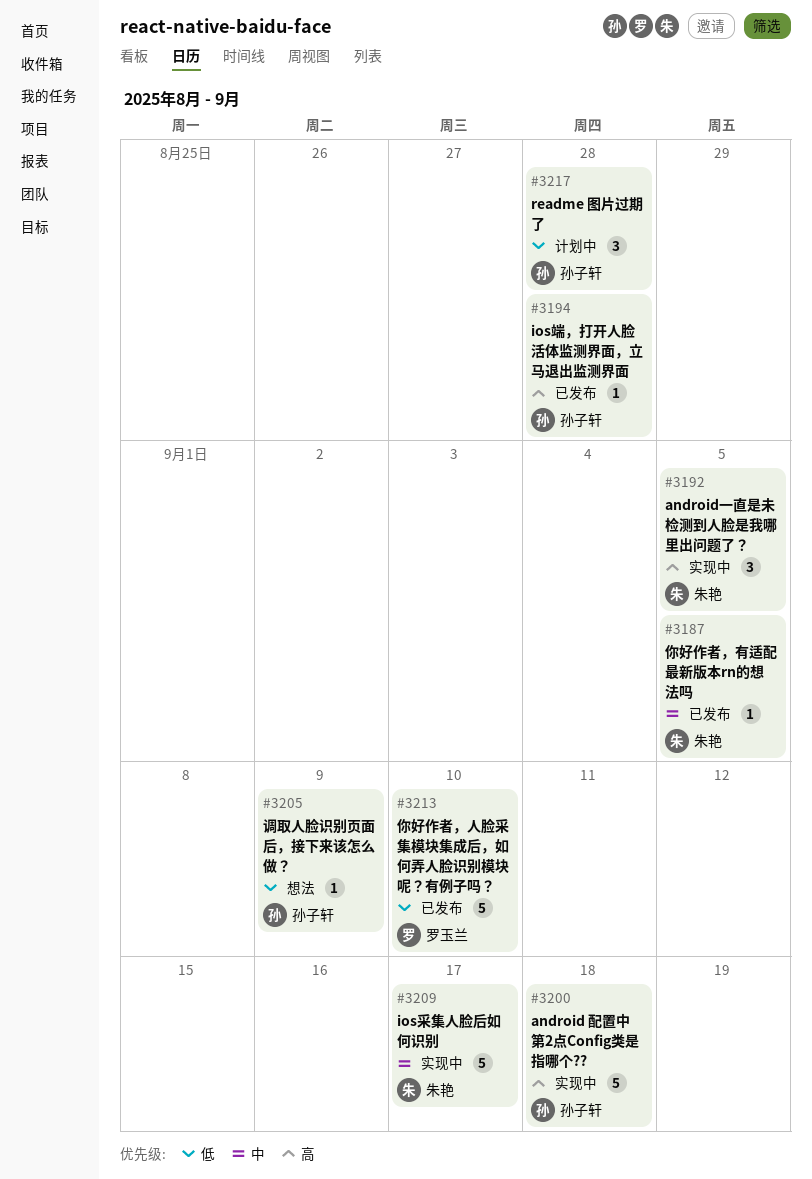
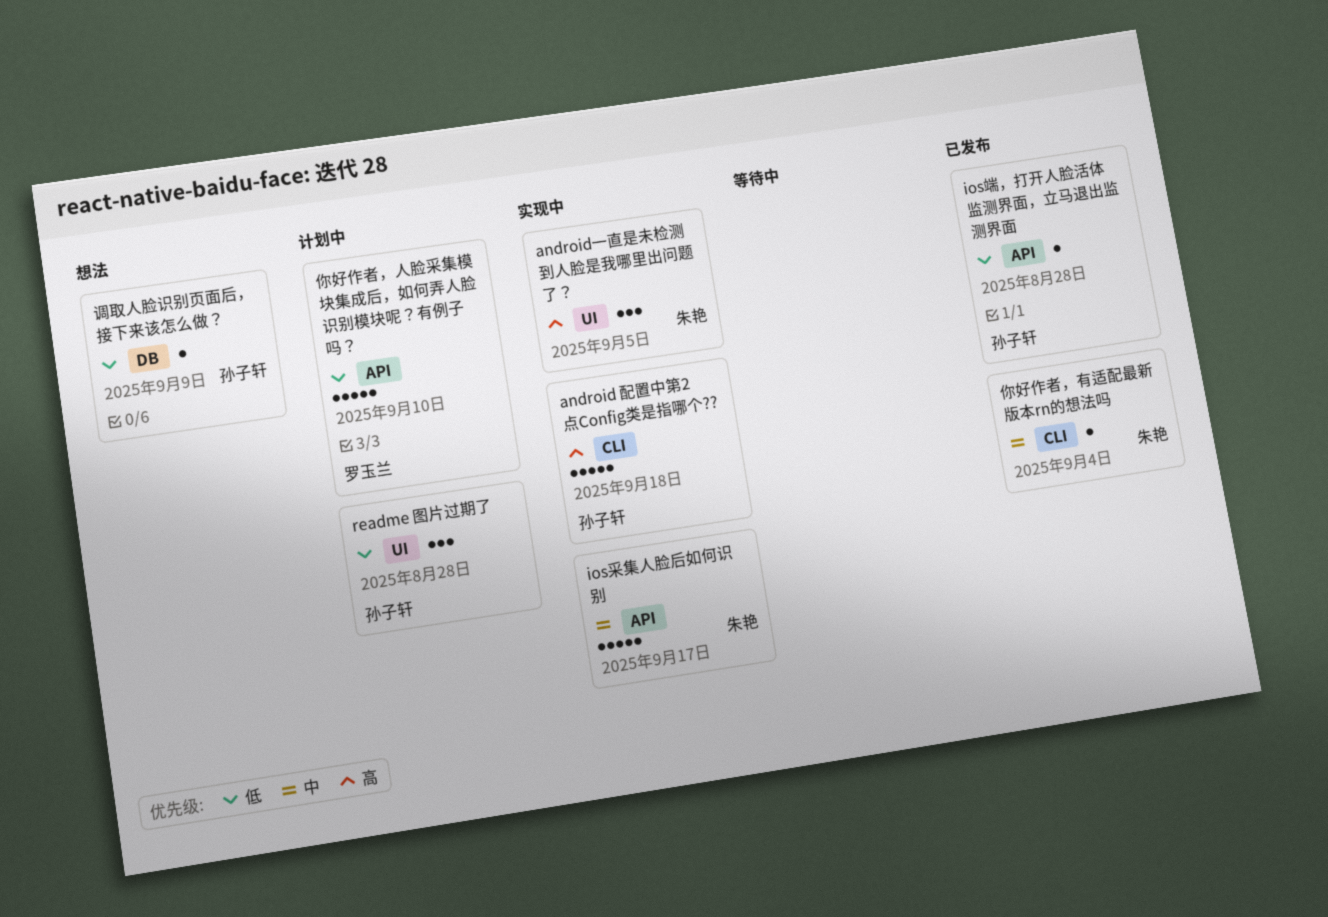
ios端，打开人脸活体监测界面，立马退出监测界面, priority: 高 -> 低
你好作者，人脸采集模块集成后，如何弄人脸识别模块呢？有例子吗？, status: 已发布 -> 计划中
你好作者，有适配最新版本rn的想法吗, due: Sep 5 -> Sep 4

